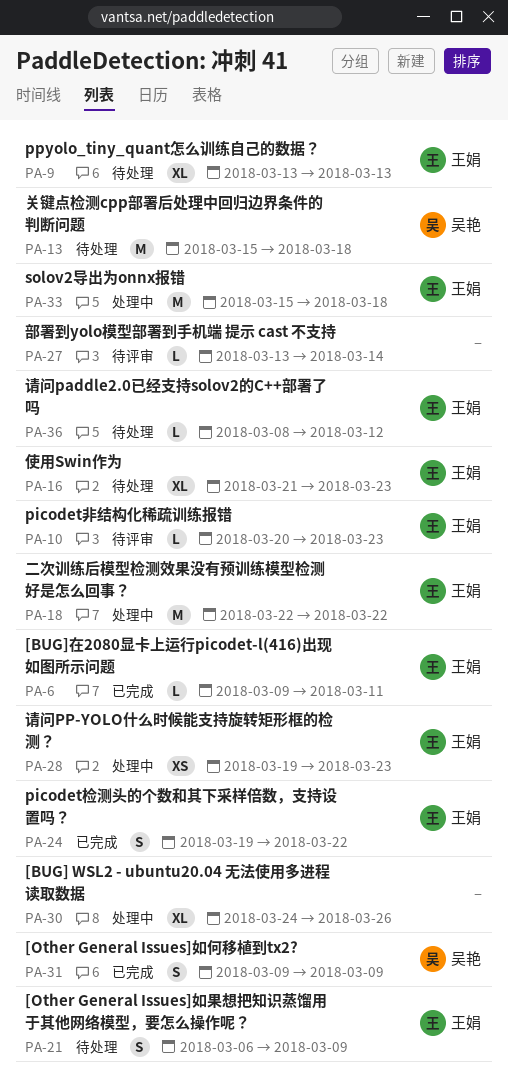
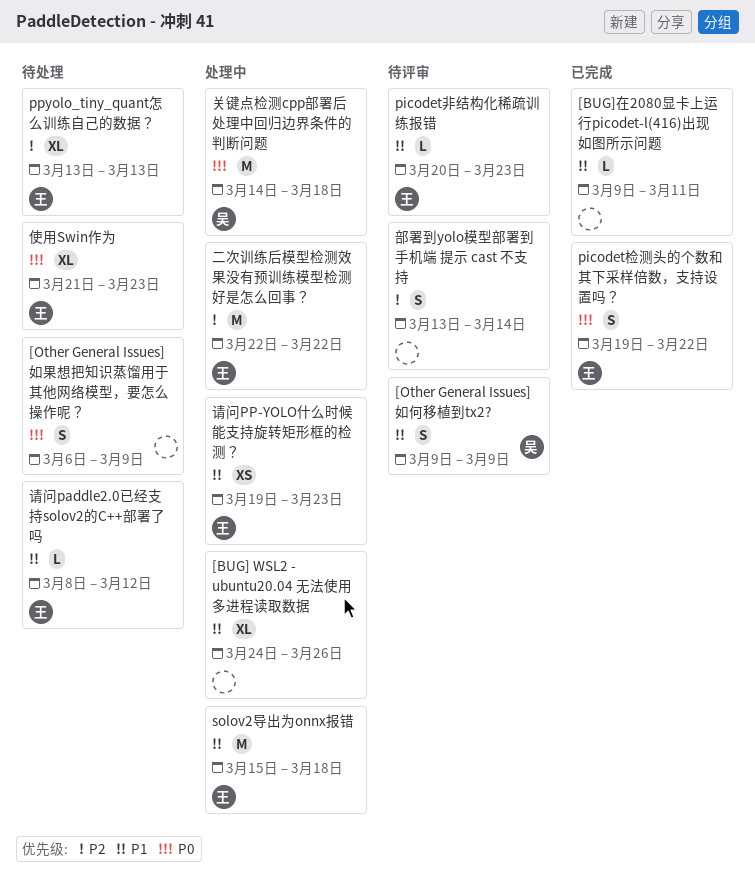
[BUG]在2080显卡上运行picodet-l(416)出现如图所示问题, owner: 王娟 -> none
[Other General Issues]如何移植到tx2?, status: 已完成 -> 待评审
[Other General Issues]如果想把知识蒸馏用于其他网络模型，要怎么操作呢？, owner: 王娟 -> none
关键点检测cpp部署后处理中回归边界条件的判断问题, status: 待处理 -> 处理中
关键点检测cpp部署后处理中回归边界条件的判断问题, start: Mar 15 -> Mar 14
部署到yolo模型部署到手机端 提示 cast 不支持, estimate: L -> S

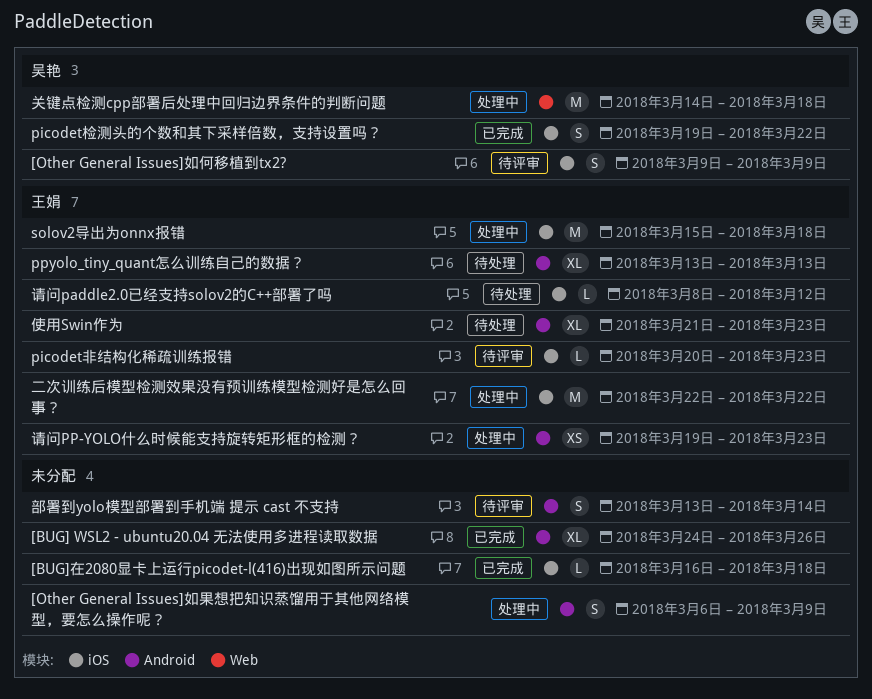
[BUG] WSL2 - ubuntu20.04 无法使用多进程读取数据, status: 处理中 -> 已完成
[BUG]在2080显卡上运行picodet-l(416)出现如图所示问题, start: Mar 9 -> Mar 16
[BUG]在2080显卡上运行picodet-l(416)出现如图所示问题, due: Mar 11 -> Mar 18
[Other General Issues]如果想把知识蒸馏用于其他网络模型，要怎么操作呢？, status: 待处理 -> 处理中
picodet检测头的个数和其下采样倍数，支持设置吗？, owner: 王娟 -> 吴艳

